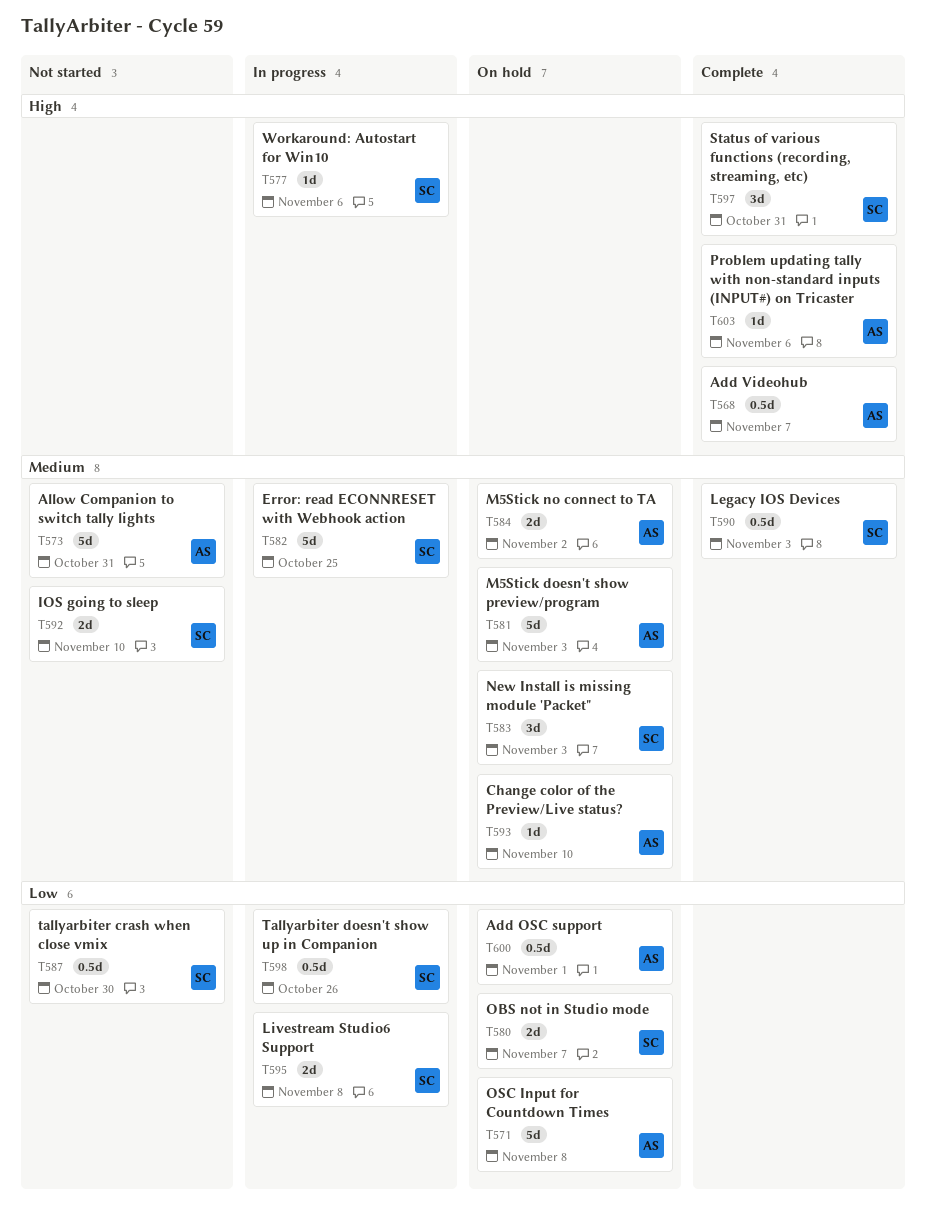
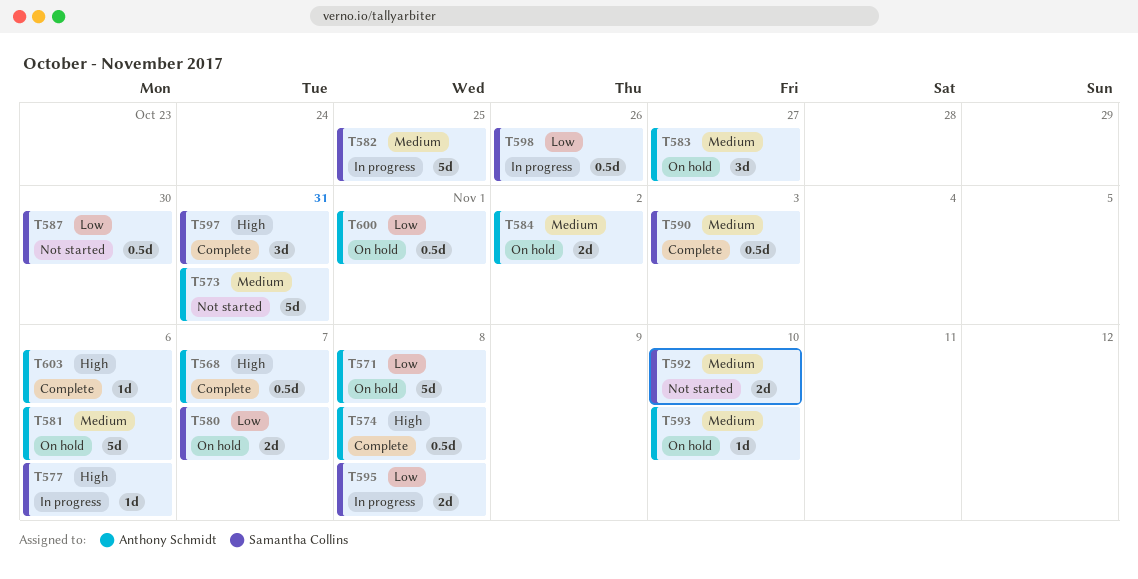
T574: none -> present
T581, due: Nov 3 -> Nov 6
T583, owner: Samantha Collins -> Anthony Schmidt
T583, due: Nov 3 -> Oct 27

